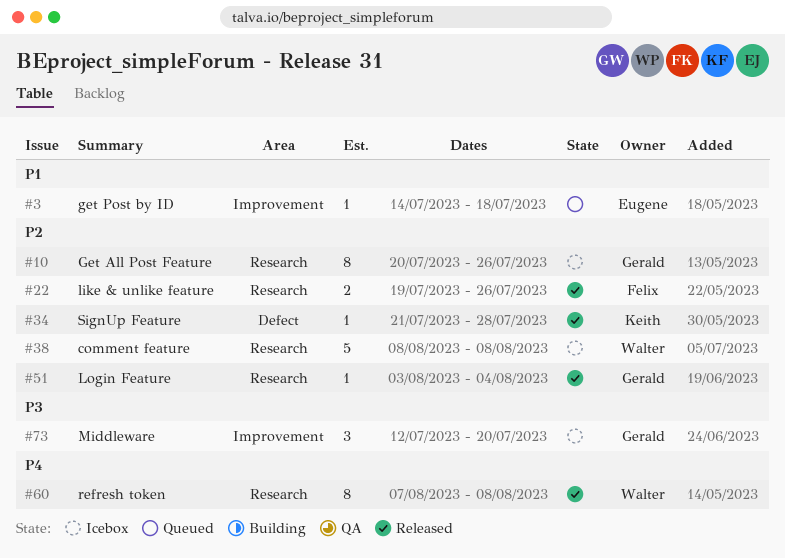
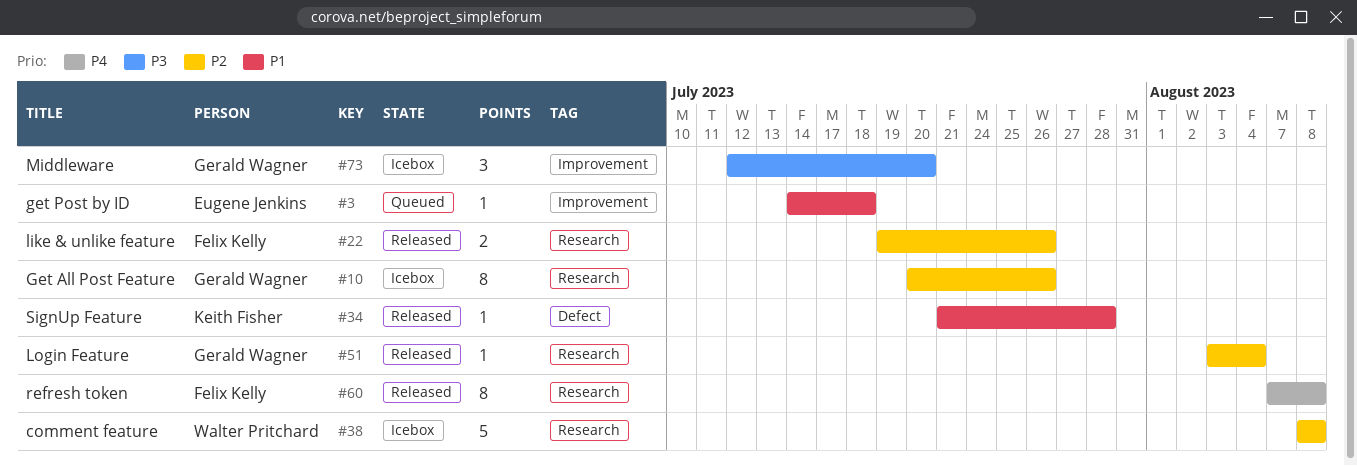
#34, priority: P2 -> P1
#60, owner: Walter Pritchard -> Felix Kelly

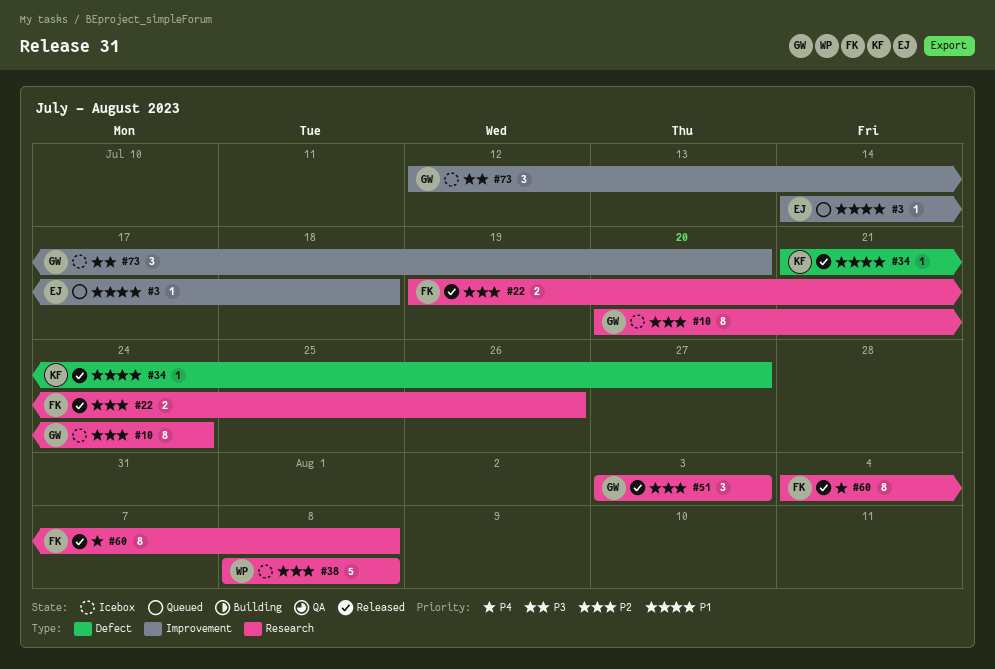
#10, due: Jul 26 -> Jul 24
#34, due: Jul 28 -> Jul 27
#51, estimate: 1 -> 3
#51, due: Aug 4 -> Aug 3
#60, start: Aug 7 -> Aug 4

